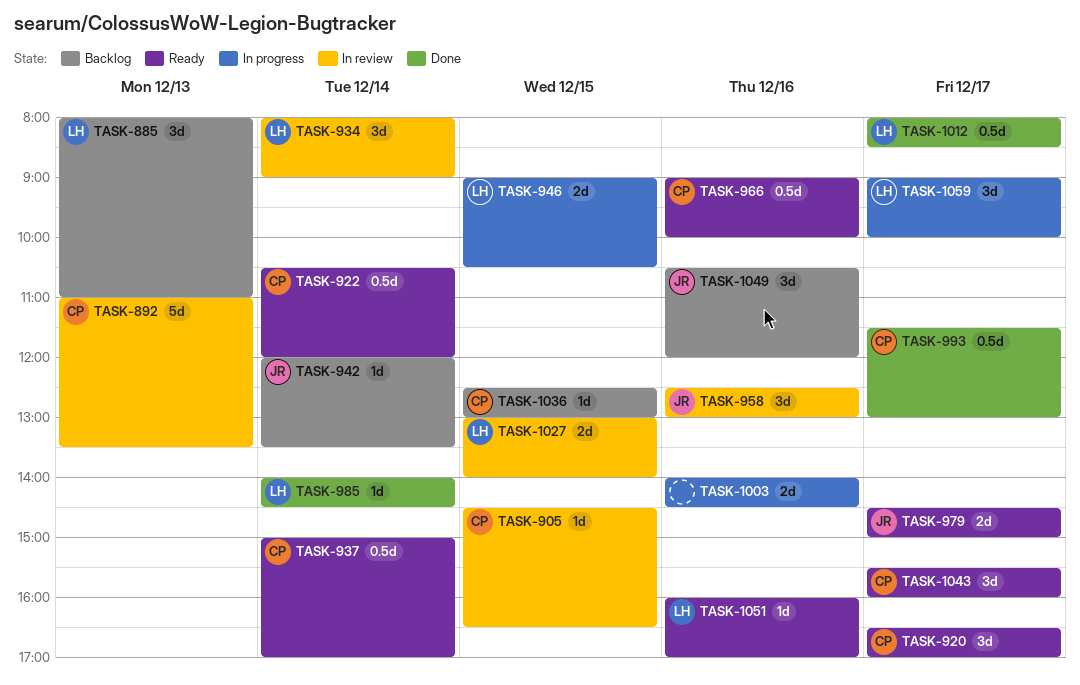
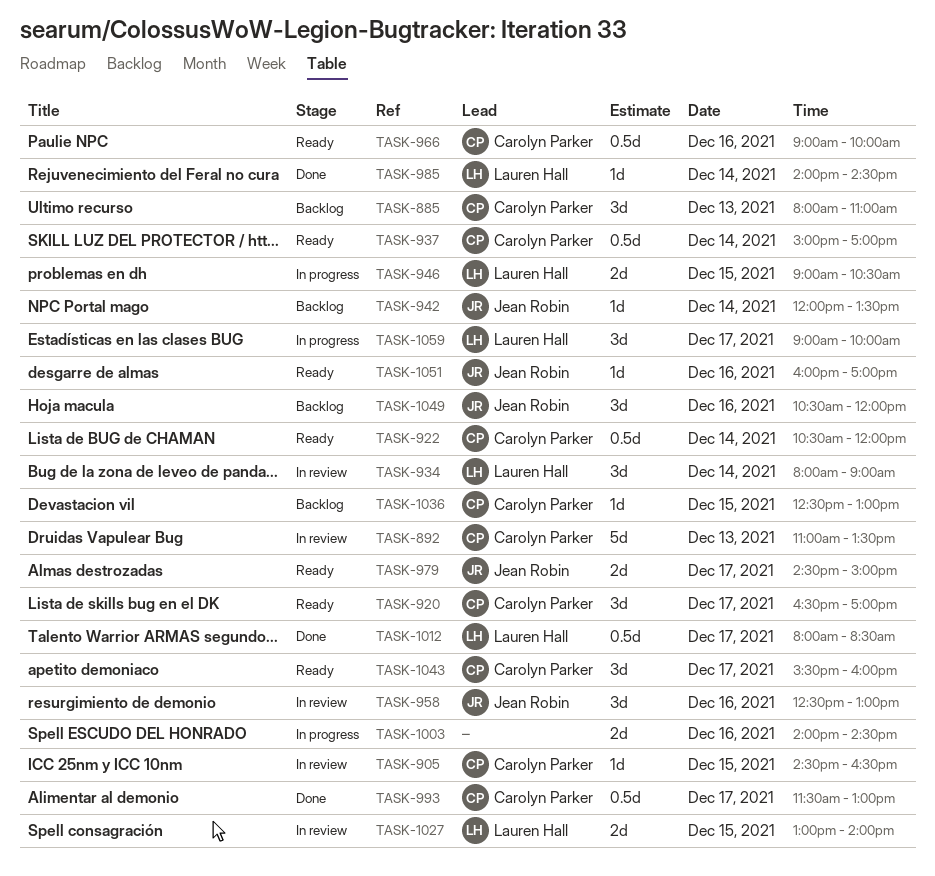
TASK-885, owner: Lauren Hall -> Carolyn Parker
TASK-1051, owner: Lauren Hall -> Jean Robin

